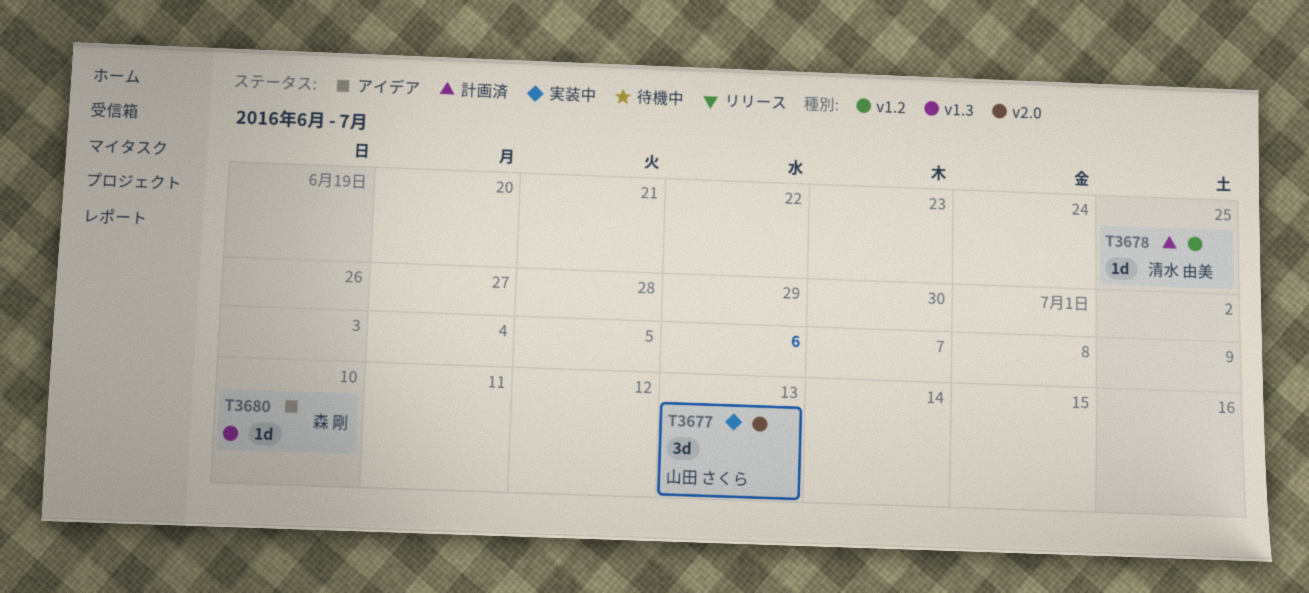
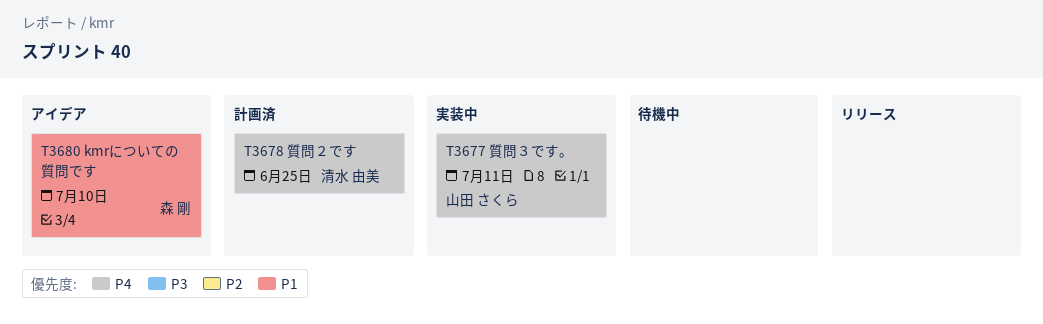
T3677, due: Jul 13 -> Jul 11

